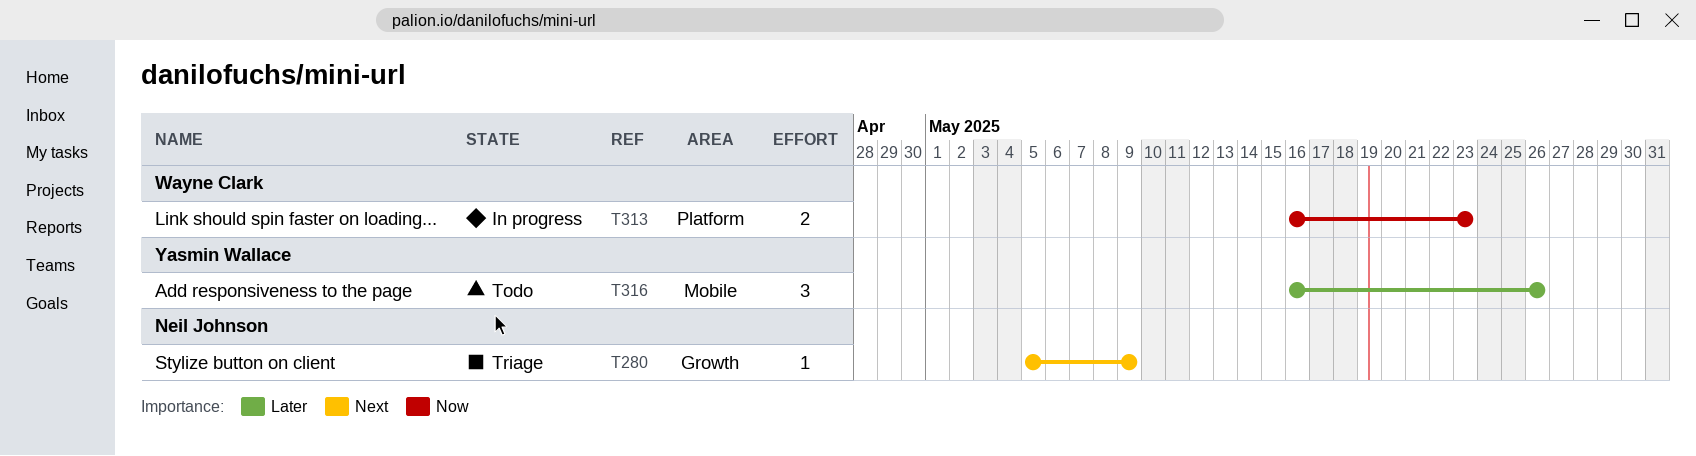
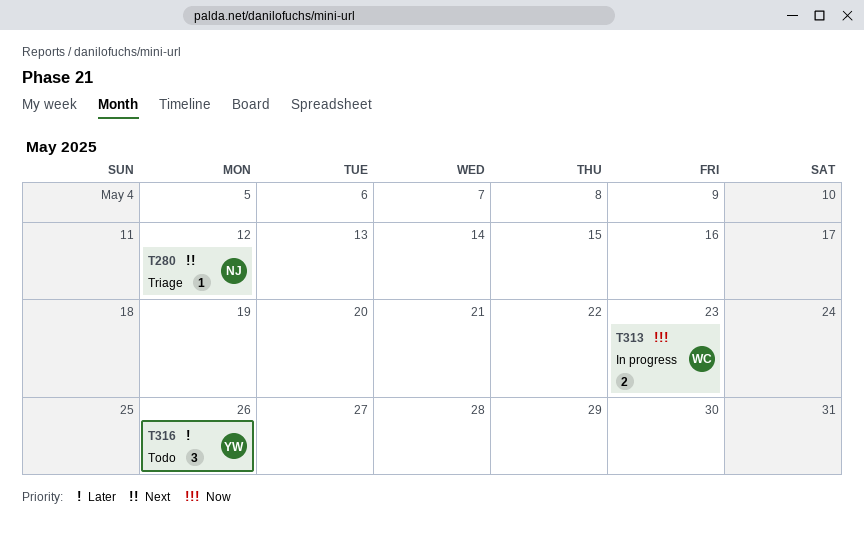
T280, due: May 9 -> May 12

